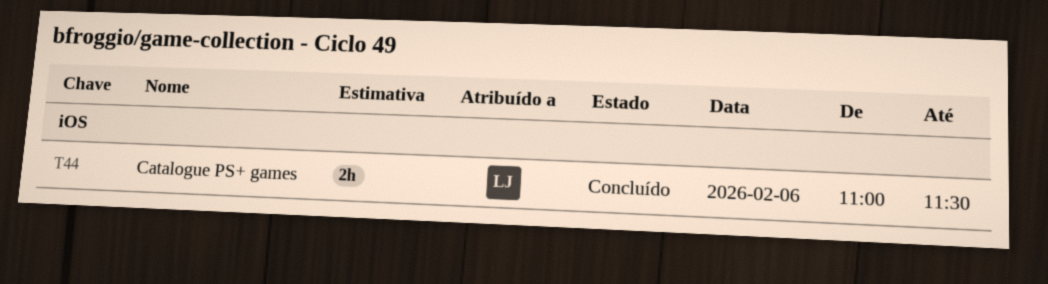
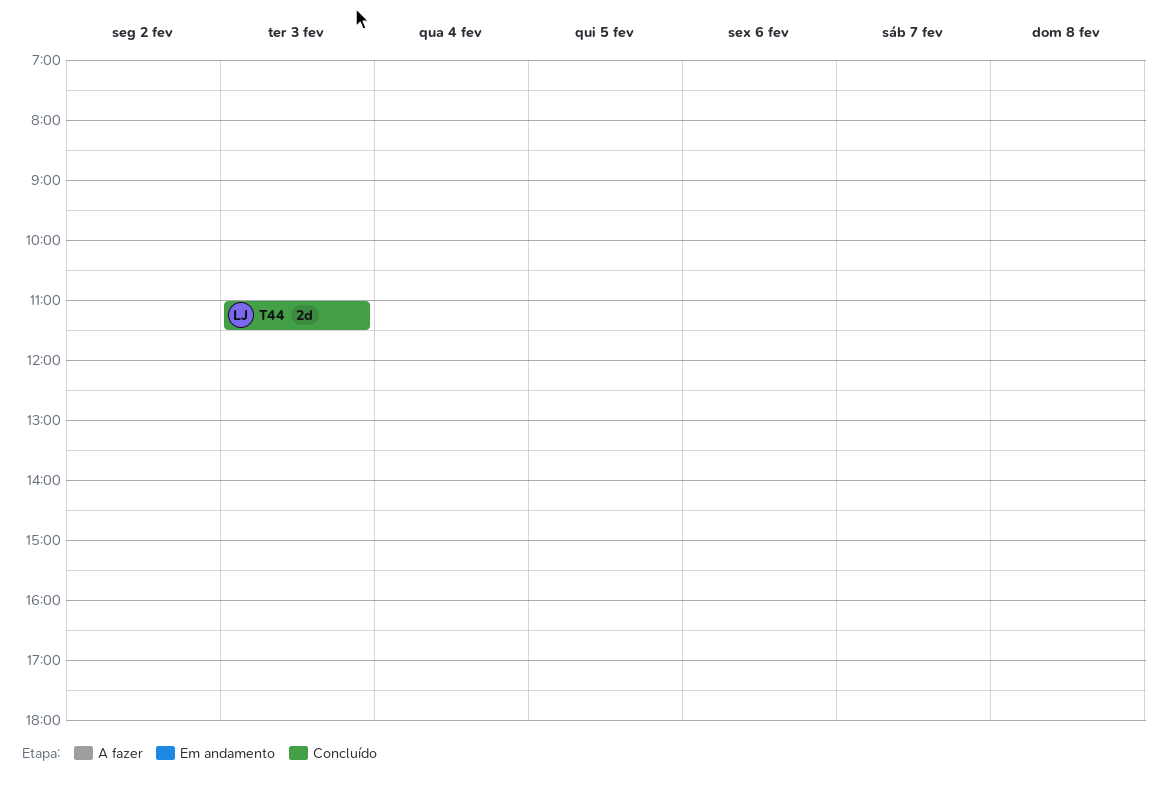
T44, estimate: 2h -> 2d
T44, day: Feb 6 -> Feb 3

